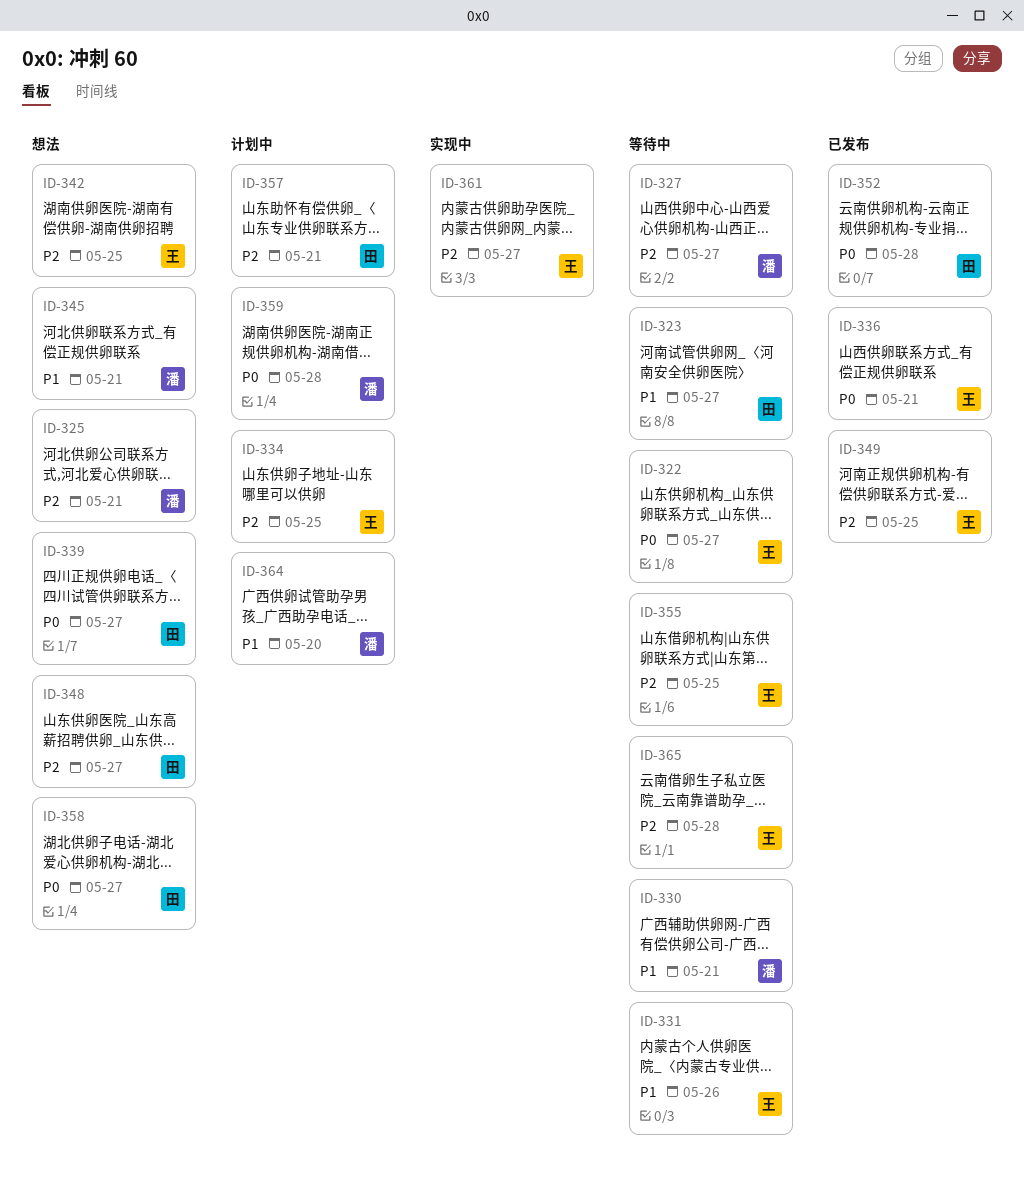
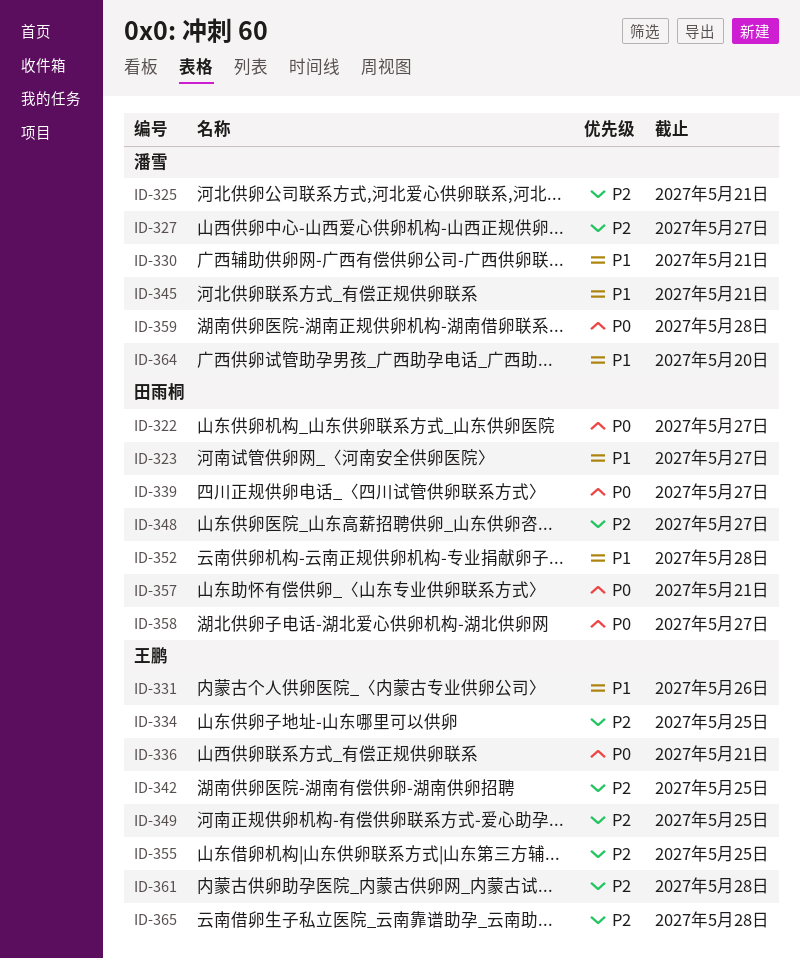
ID-322, owner: 王鹏 -> 田雨桐
ID-352, priority: P0 -> P1
ID-357, priority: P2 -> P0
ID-361, due: May 27 -> May 28

